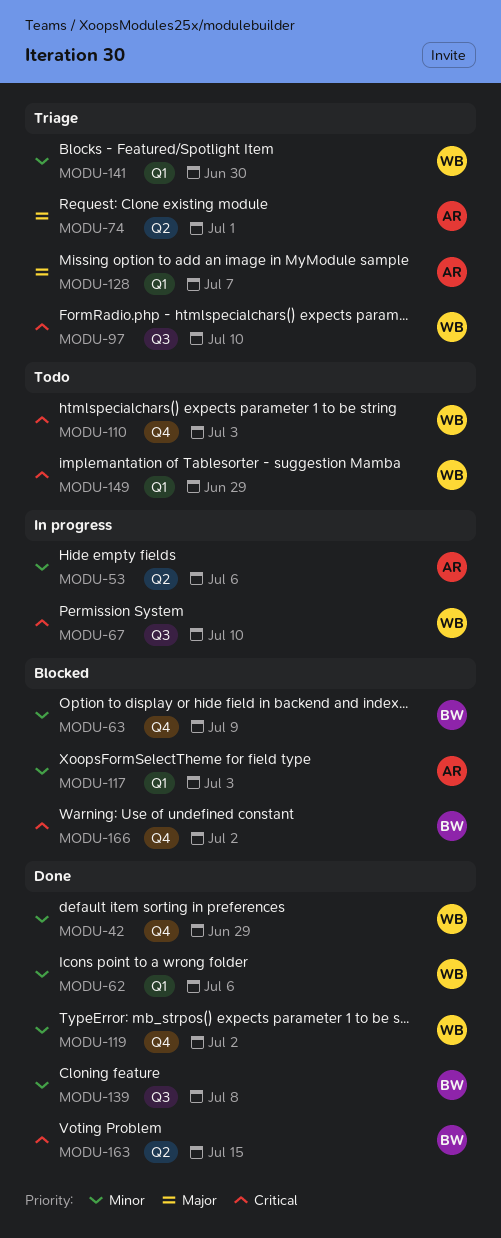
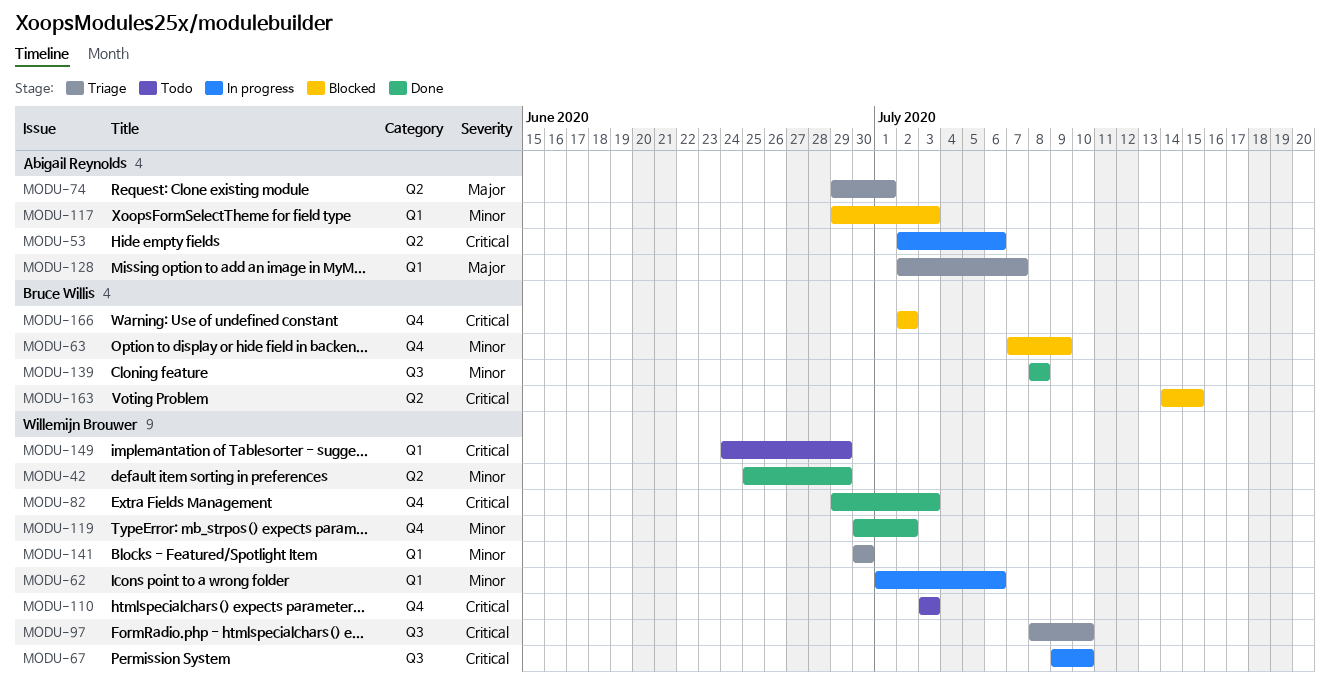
MODU-42, label: Q4 -> Q2
MODU-53, priority: Minor -> Critical
MODU-62, status: Done -> In progress
MODU-82: none -> present
MODU-163, status: Done -> Blocked

